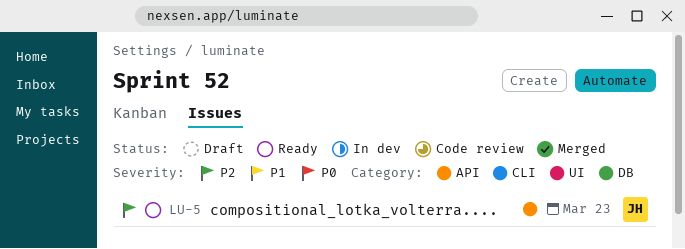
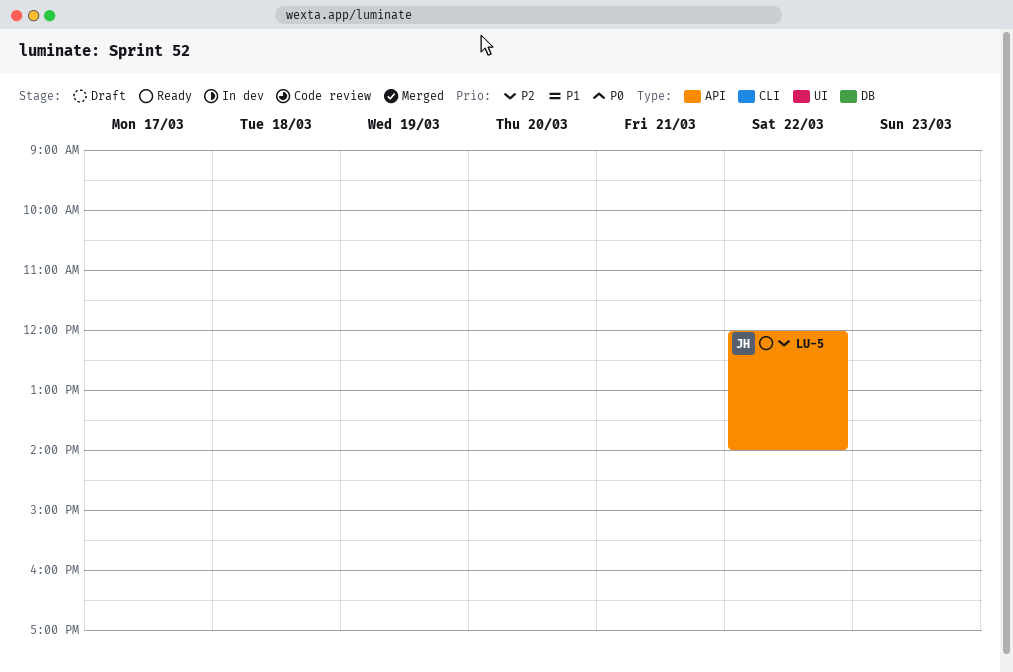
LU-5, day: Mar 23 -> Mar 22

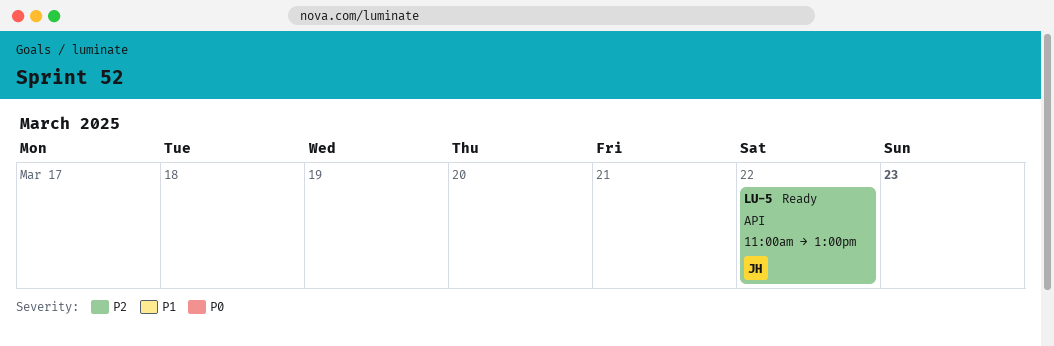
LU-5, begins: 12:00 -> 11:00
LU-5, ends: 14:00 -> 13:00

